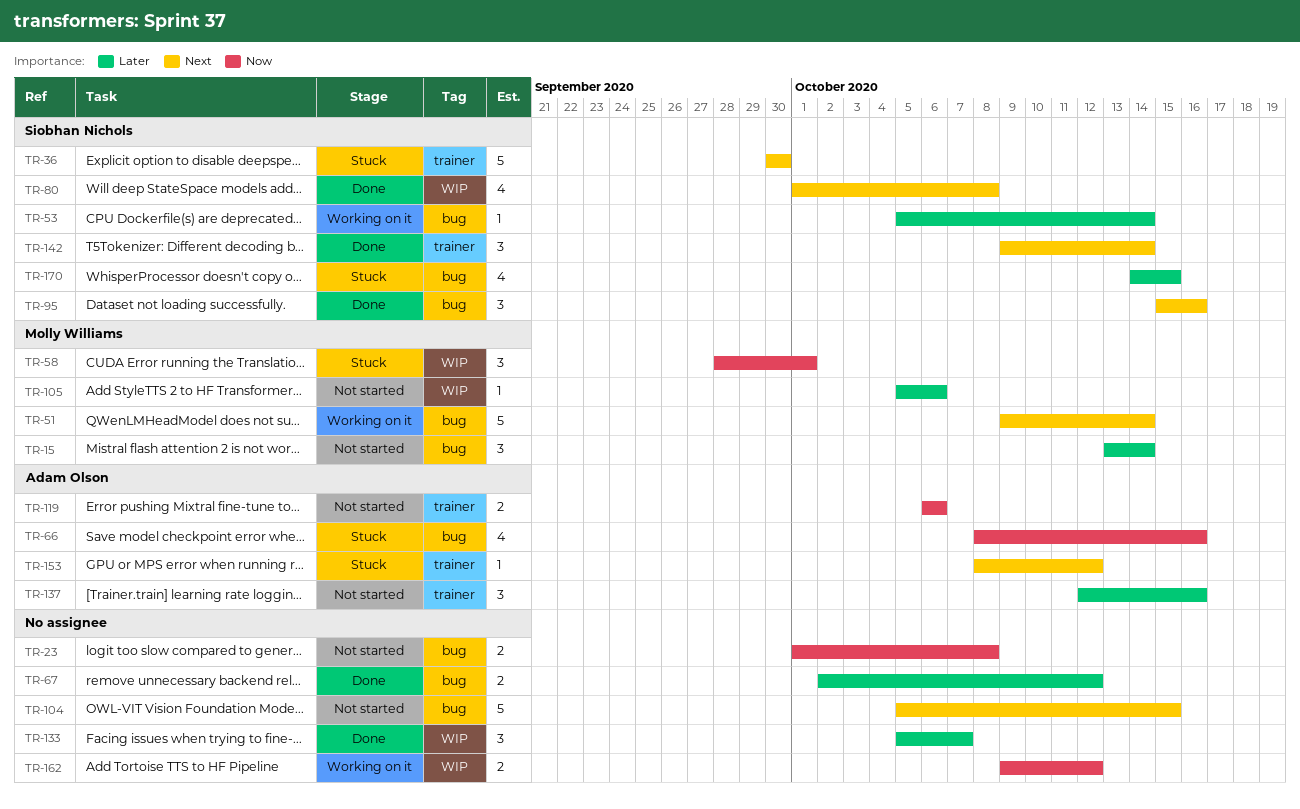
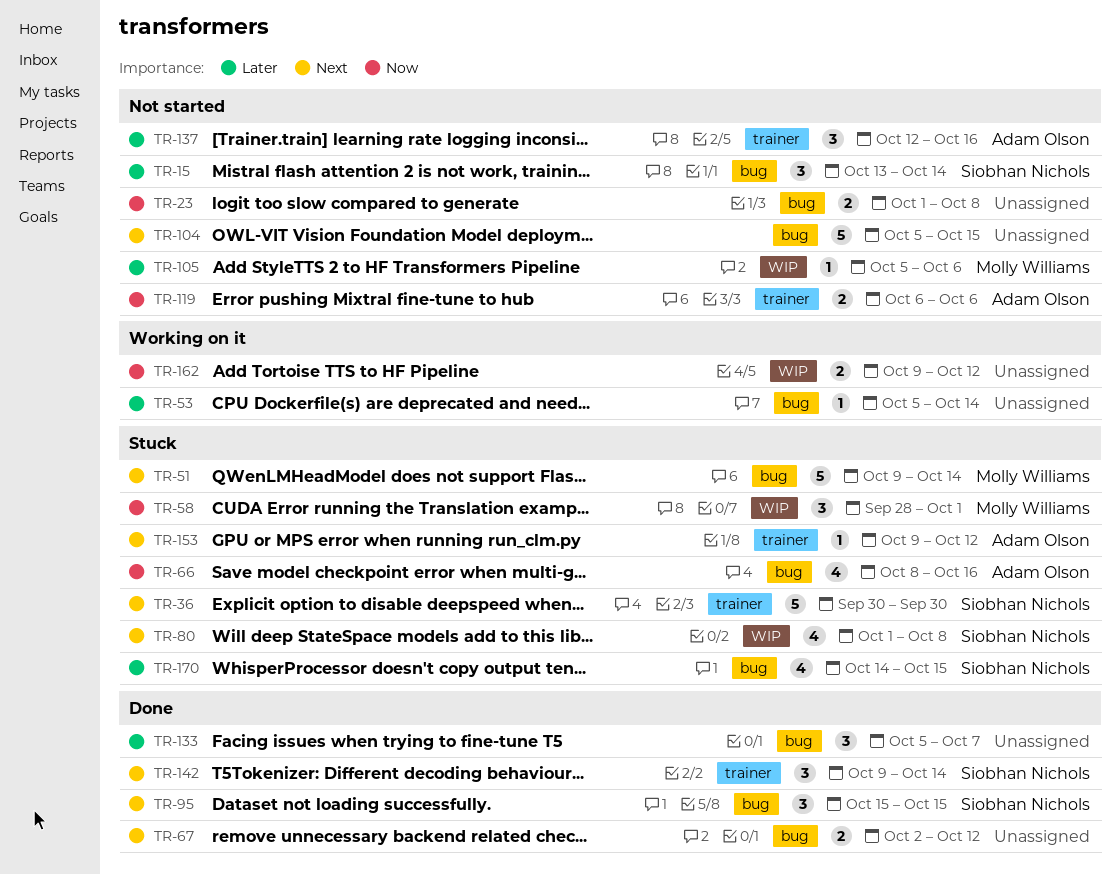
TR-15, owner: Molly Williams -> Siobhan Nichols
TR-51, status: Working on it -> Stuck
TR-53, owner: Siobhan Nichols -> none
TR-67, priority: Later -> Next
TR-80, status: Done -> Stuck
TR-95, due: Oct 16 -> Oct 15
TR-133, label: WIP -> bug
TR-153, start: Oct 8 -> Oct 9

